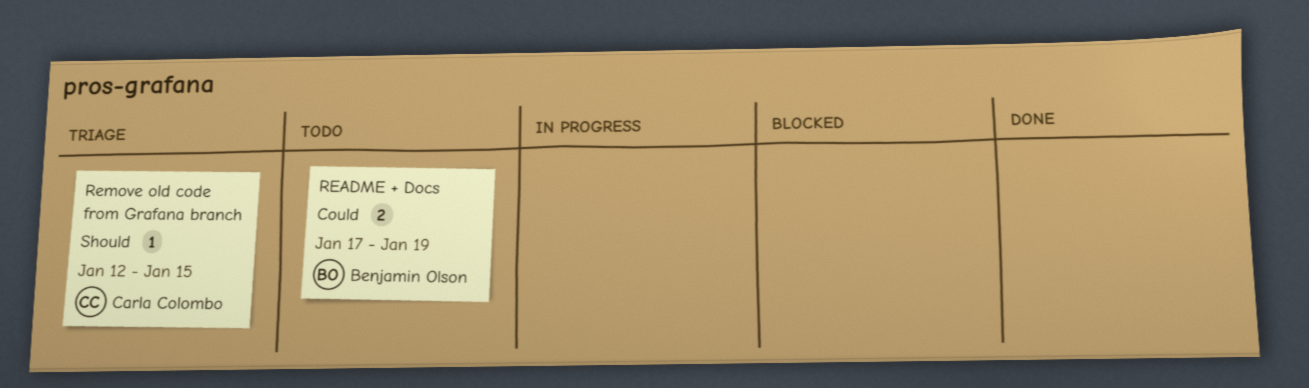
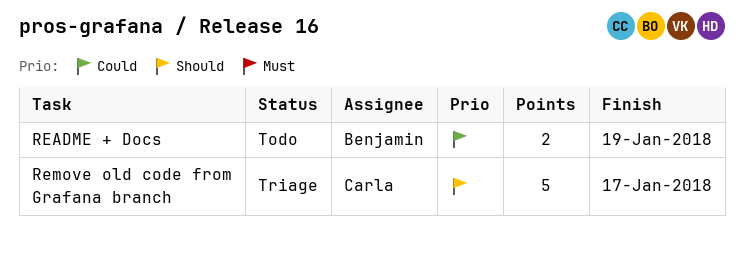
Remove old code from Grafana branch, estimate: 1 -> 5
Remove old code from Grafana branch, due: Jan 15 -> Jan 17

